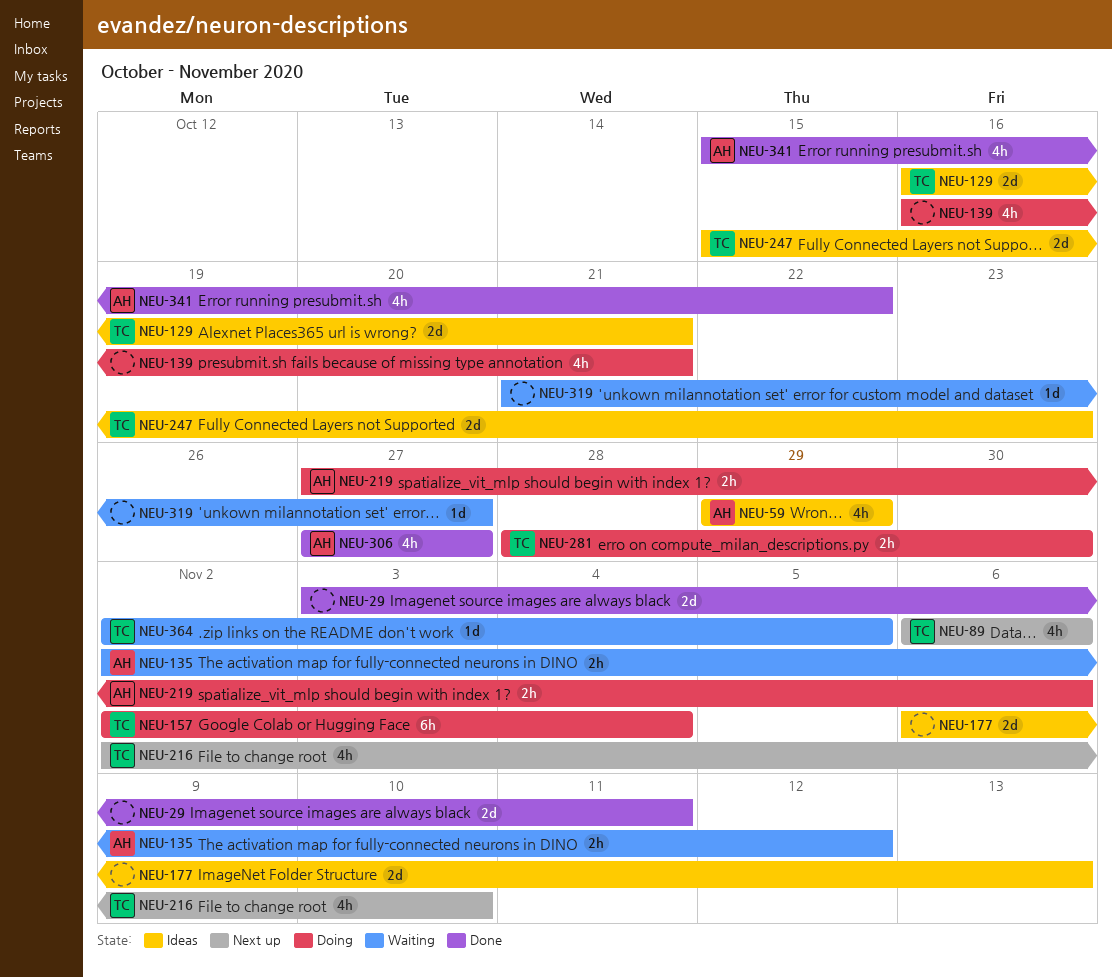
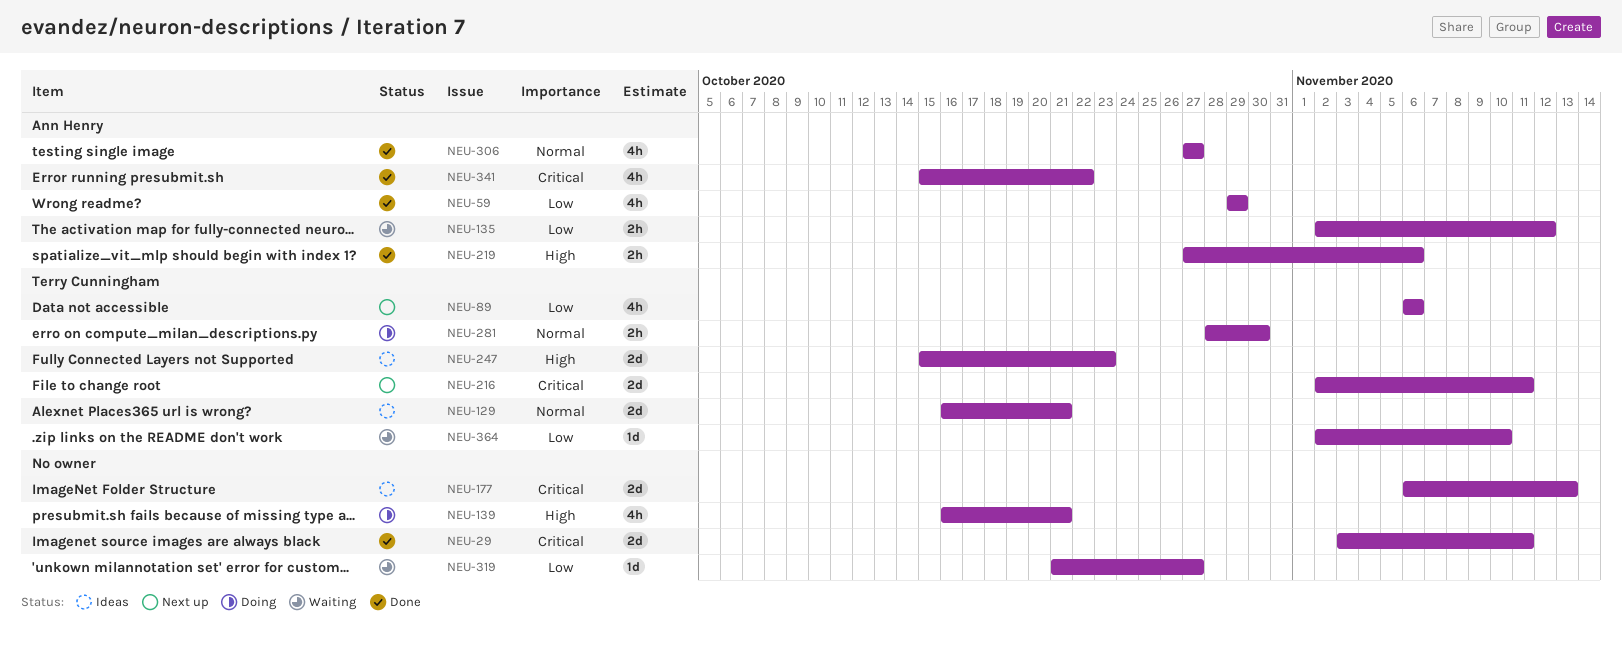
NEU-59, status: Ideas -> Done
NEU-157: present -> none
NEU-216, estimate: 4h -> 2d
NEU-216, due: Nov 10 -> Nov 11
NEU-219, status: Doing -> Done
NEU-364, due: Nov 5 -> Nov 10

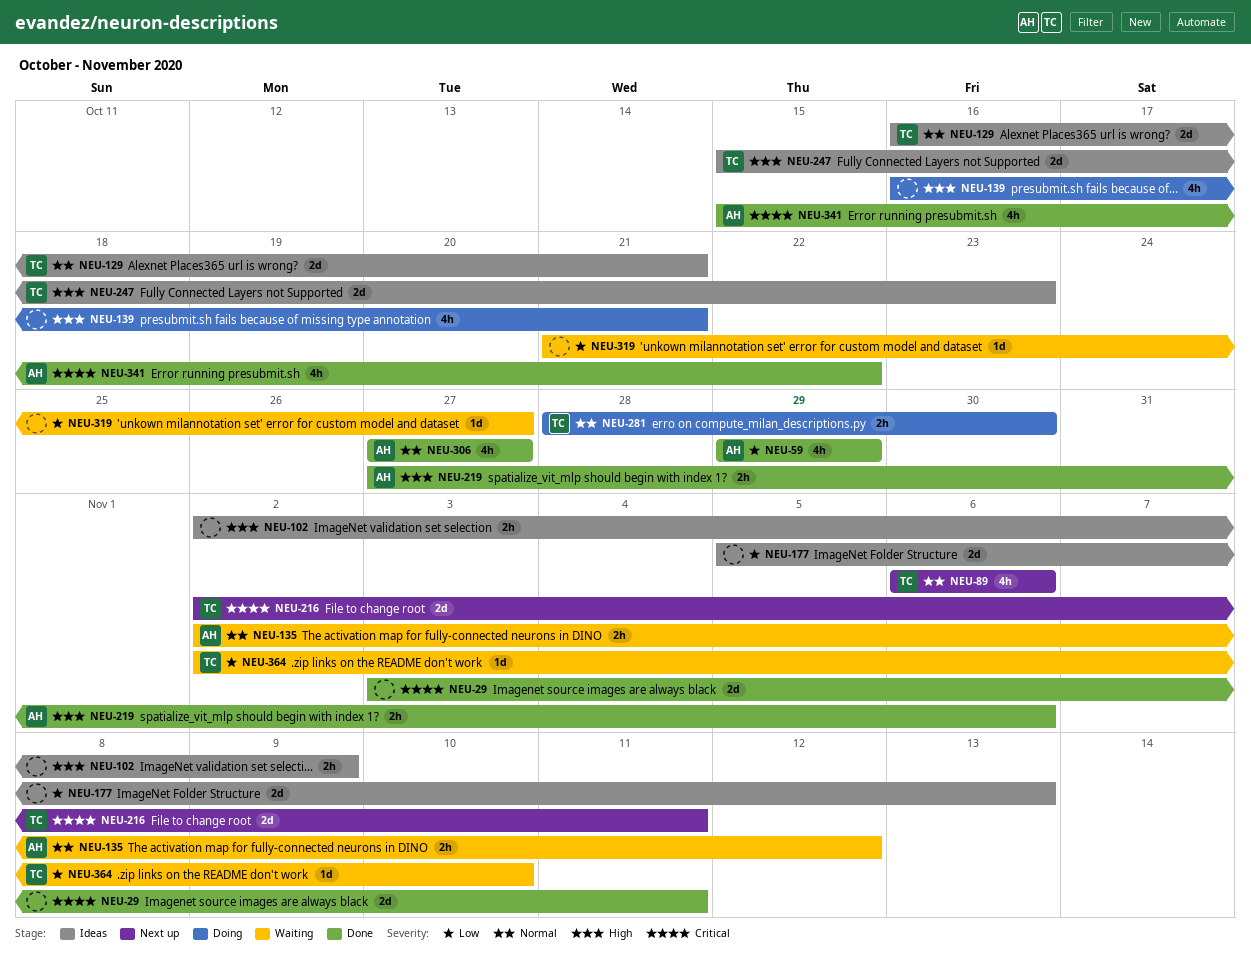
NEU-89, priority: Low -> Normal
NEU-102: none -> present
NEU-135, priority: Low -> Normal
NEU-177, priority: Critical -> Low
NEU-177, start: Nov 6 -> Nov 5

